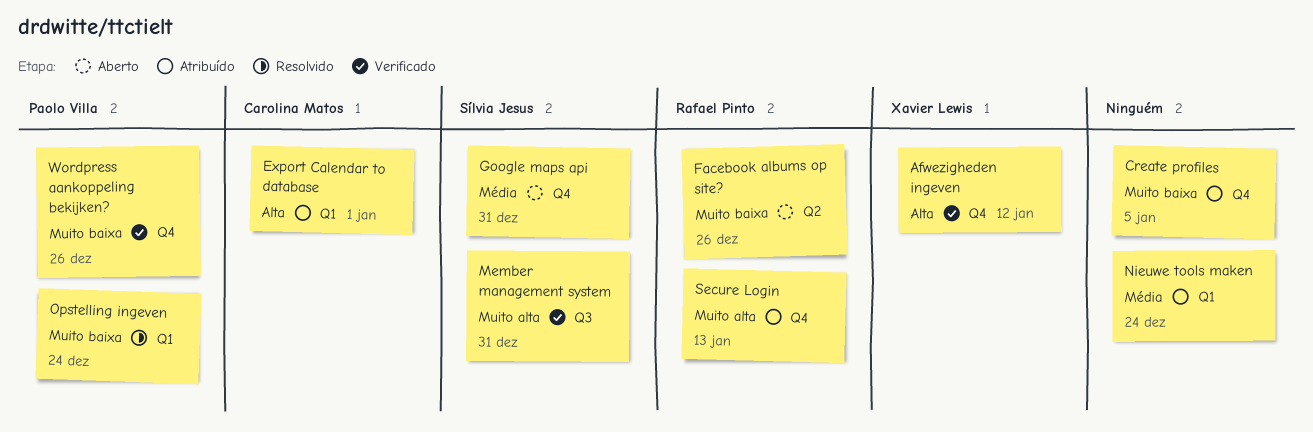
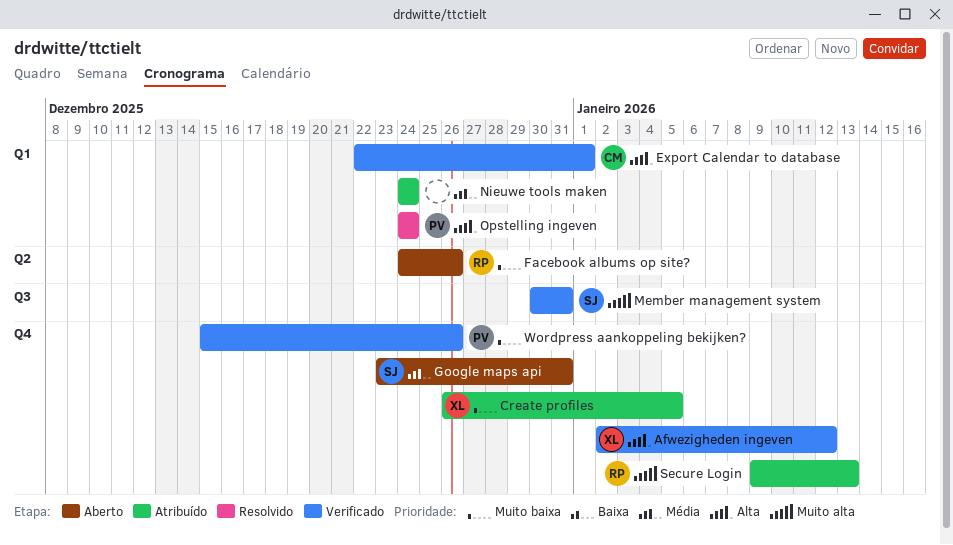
Create profiles, owner: none -> Xavier Lewis
Export Calendar to database, status: Atribuído -> Verificado
Opstelling ingeven, priority: Muito baixa -> Alta

